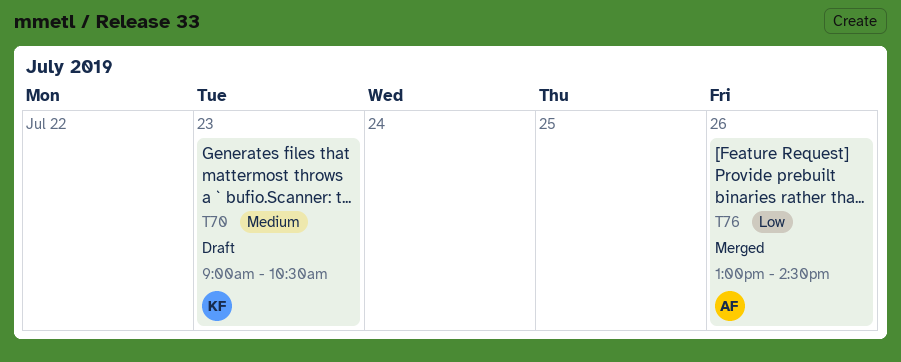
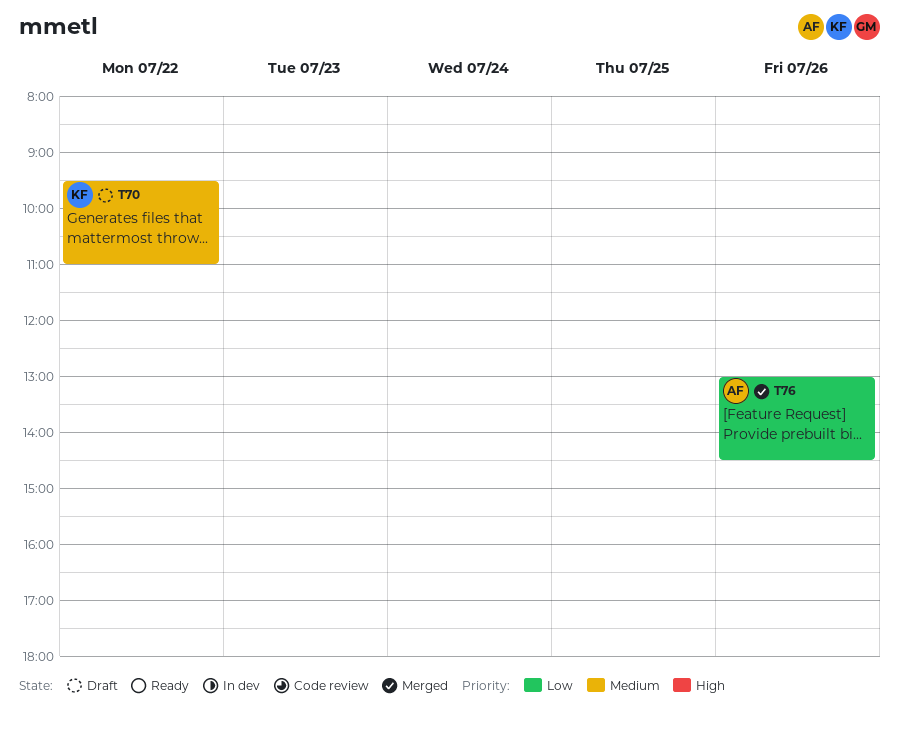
T70, day: Jul 23 -> Jul 22
T70, begins: 09:00 -> 09:30
T70, ends: 10:30 -> 11:00

